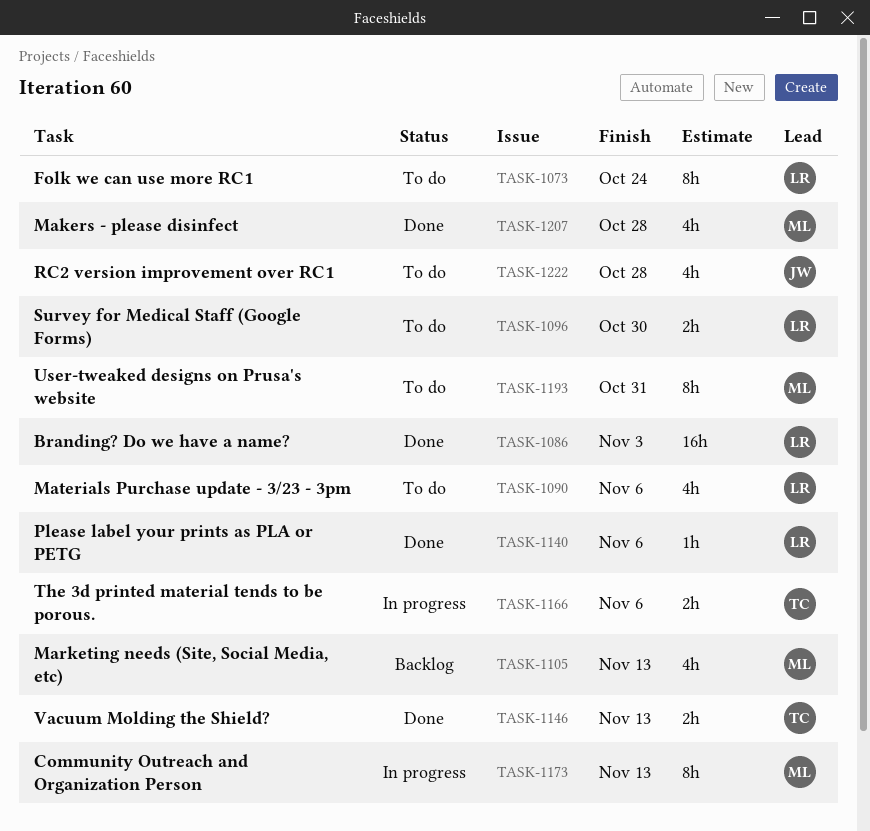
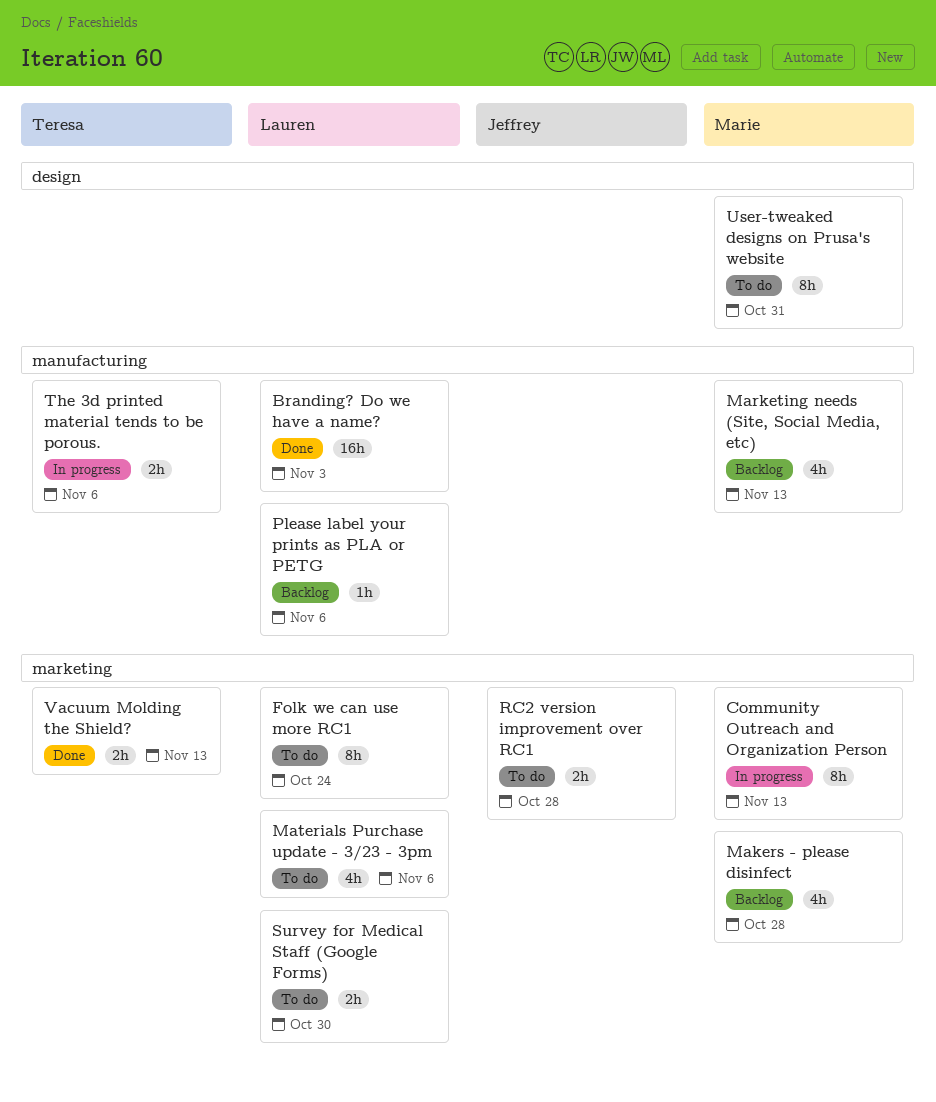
Makers - please disinfect, status: Done -> Backlog
Please label your prints as PLA or PETG, status: Done -> Backlog
RC2 version improvement over RC1, estimate: 4h -> 2h

